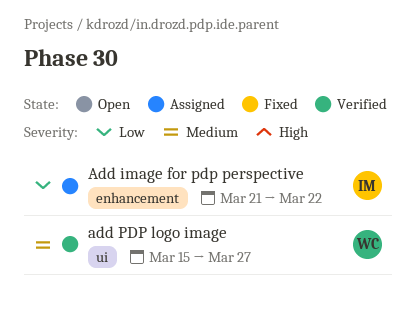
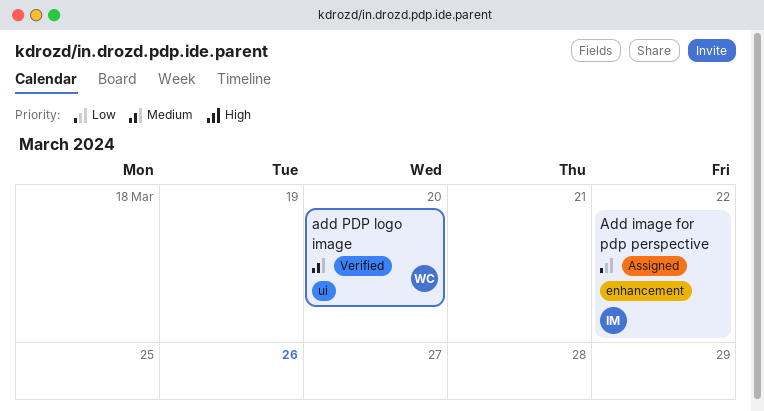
add PDP logo image, due: Mar 27 -> Mar 20

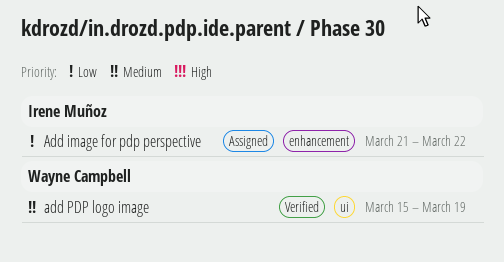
add PDP logo image, due: Mar 20 -> Mar 19

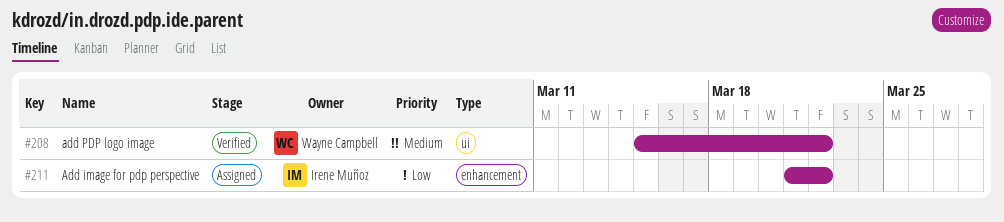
add PDP logo image, due: Mar 19 -> Mar 22

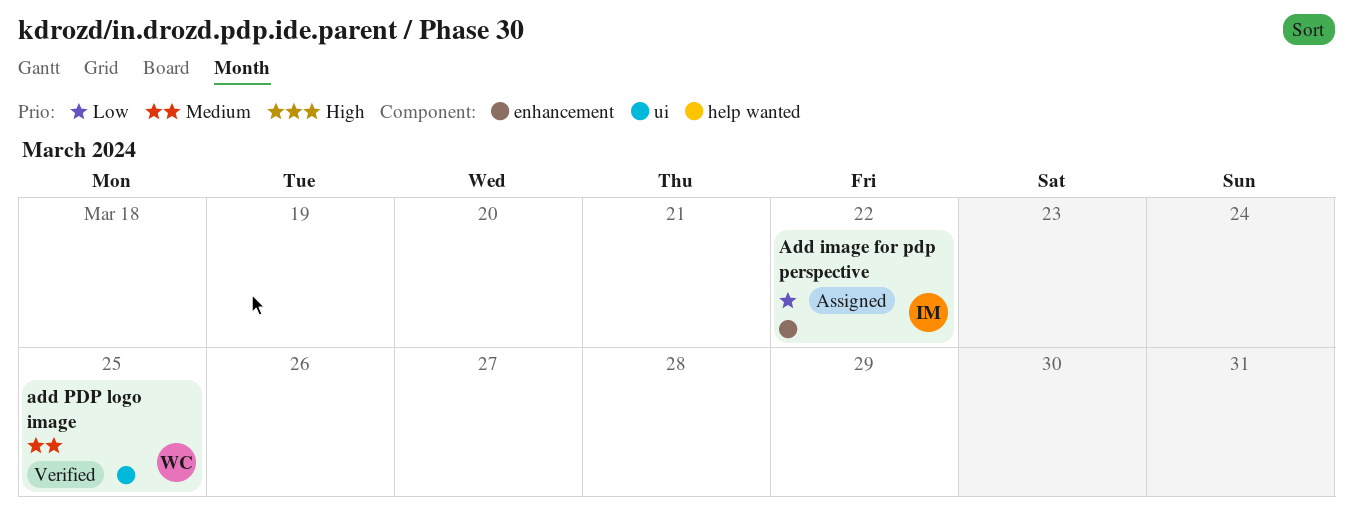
add PDP logo image, due: Mar 22 -> Mar 25

